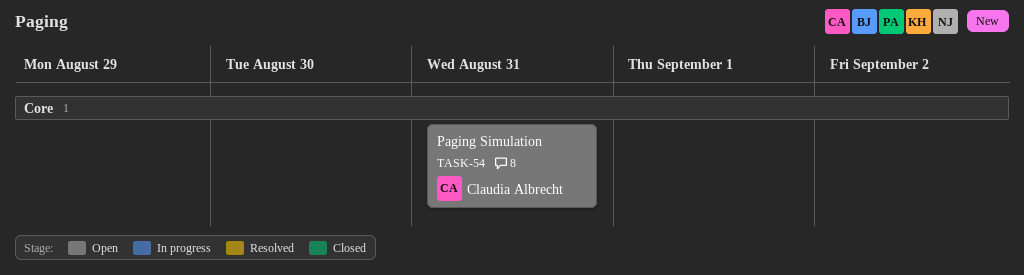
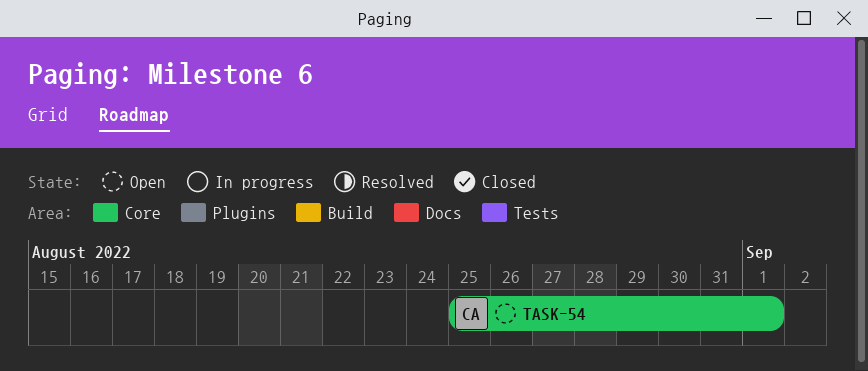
TASK-54, due: Aug 31 -> Sep 1

